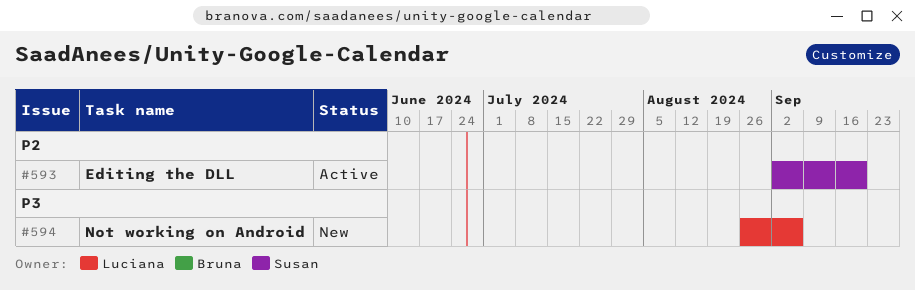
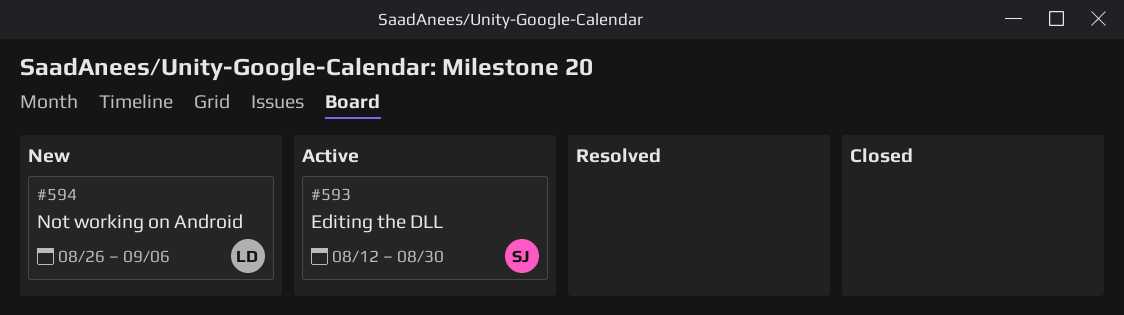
#593, start: Sep 2 -> Aug 12
#593, due: Sep 20 -> Aug 30

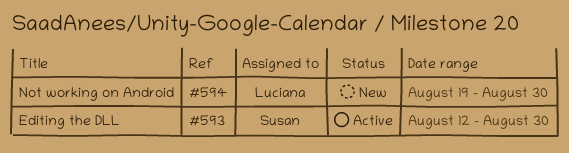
#594, start: Aug 26 -> Aug 19
#594, due: Sep 6 -> Aug 30

